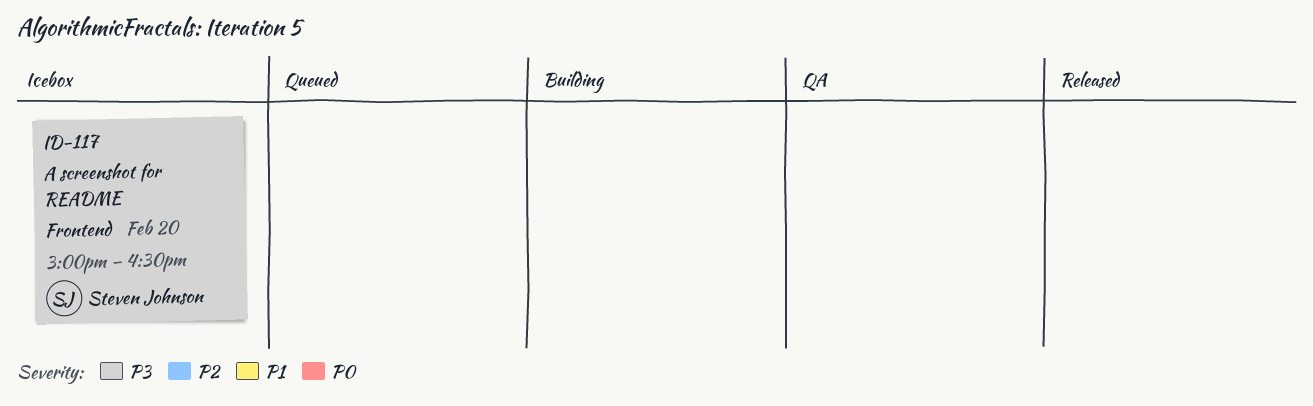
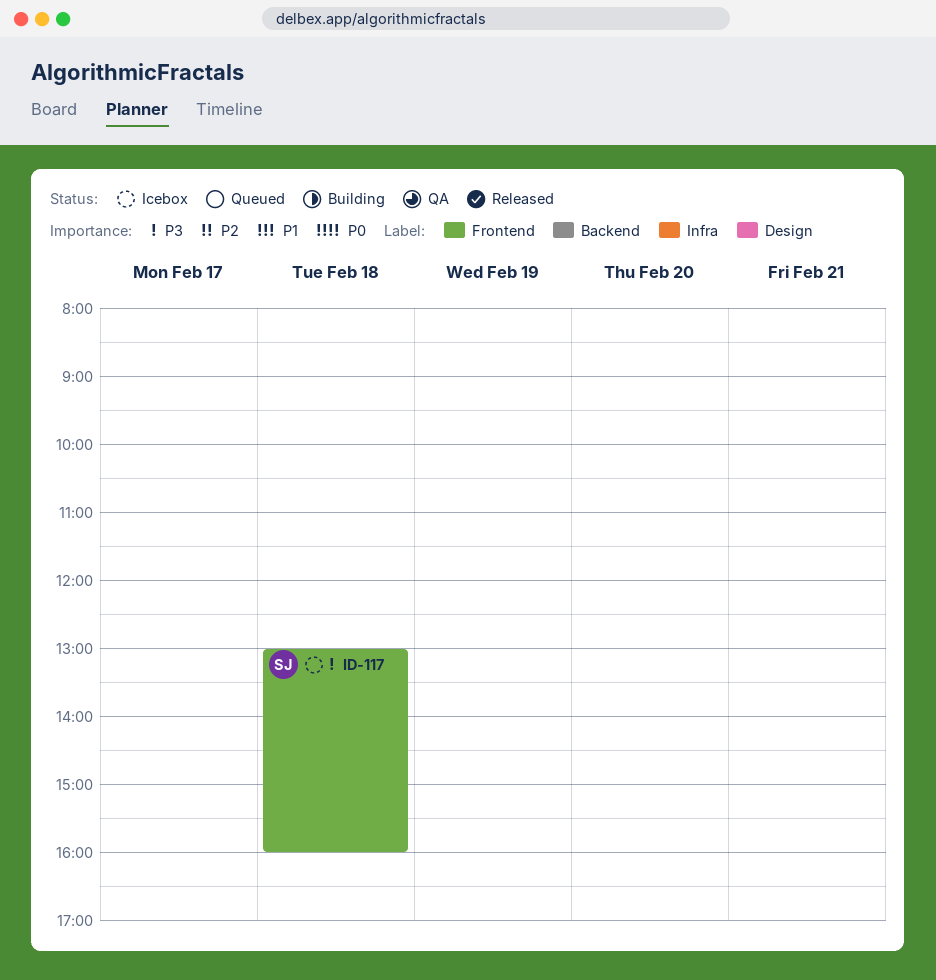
ID-117, day: Feb 20 -> Feb 18
ID-117, begins: 15:00 -> 13:00
ID-117, ends: 16:30 -> 16:00

